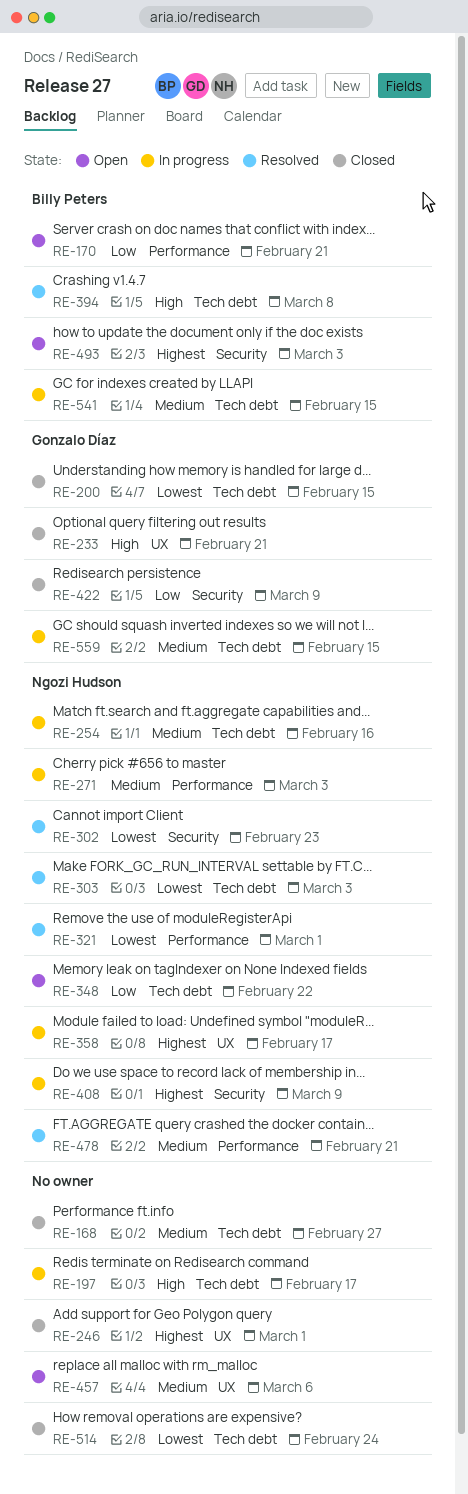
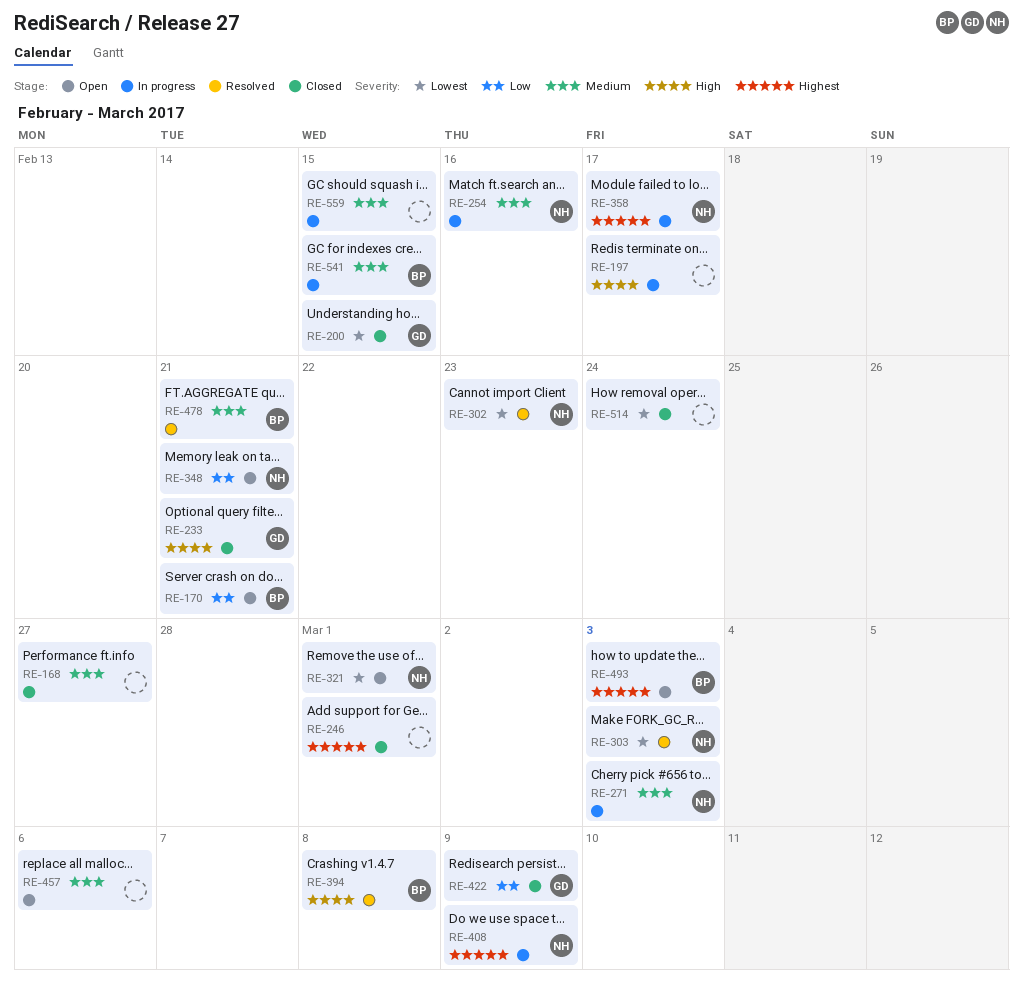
RE-321, status: Resolved -> Open
RE-348, due: Feb 22 -> Feb 21
RE-478, owner: Ngozi Hudson -> Billy Peters
RE-559, owner: Gonzalo Díaz -> none

